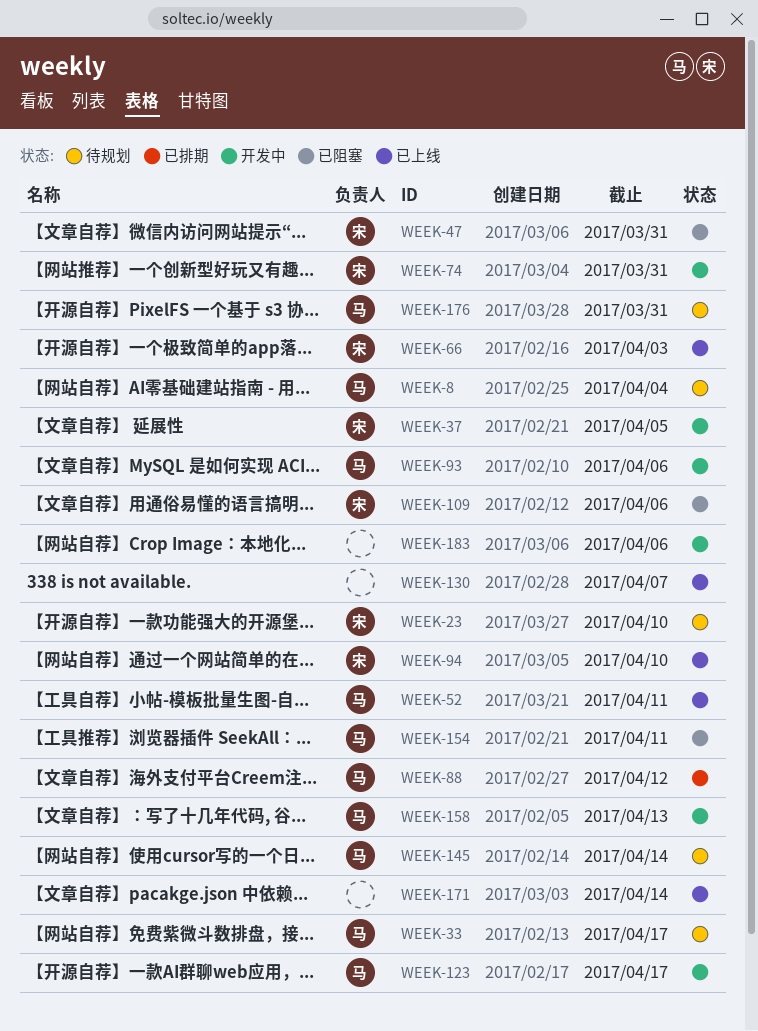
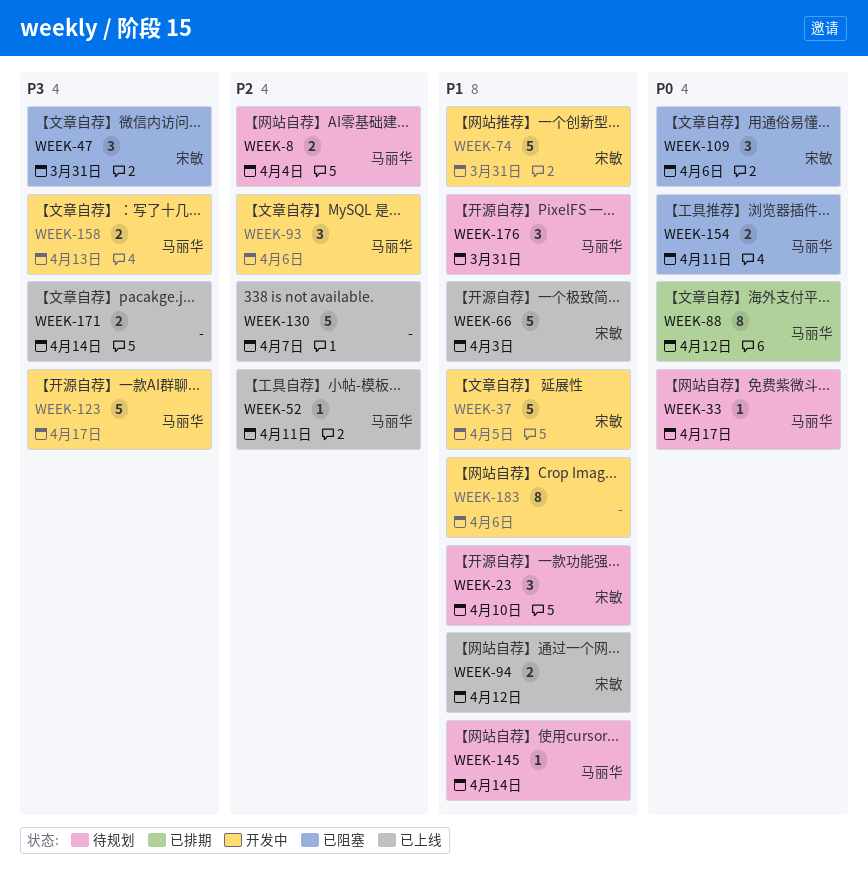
WEEK-94, due: Apr 10 -> Apr 12

